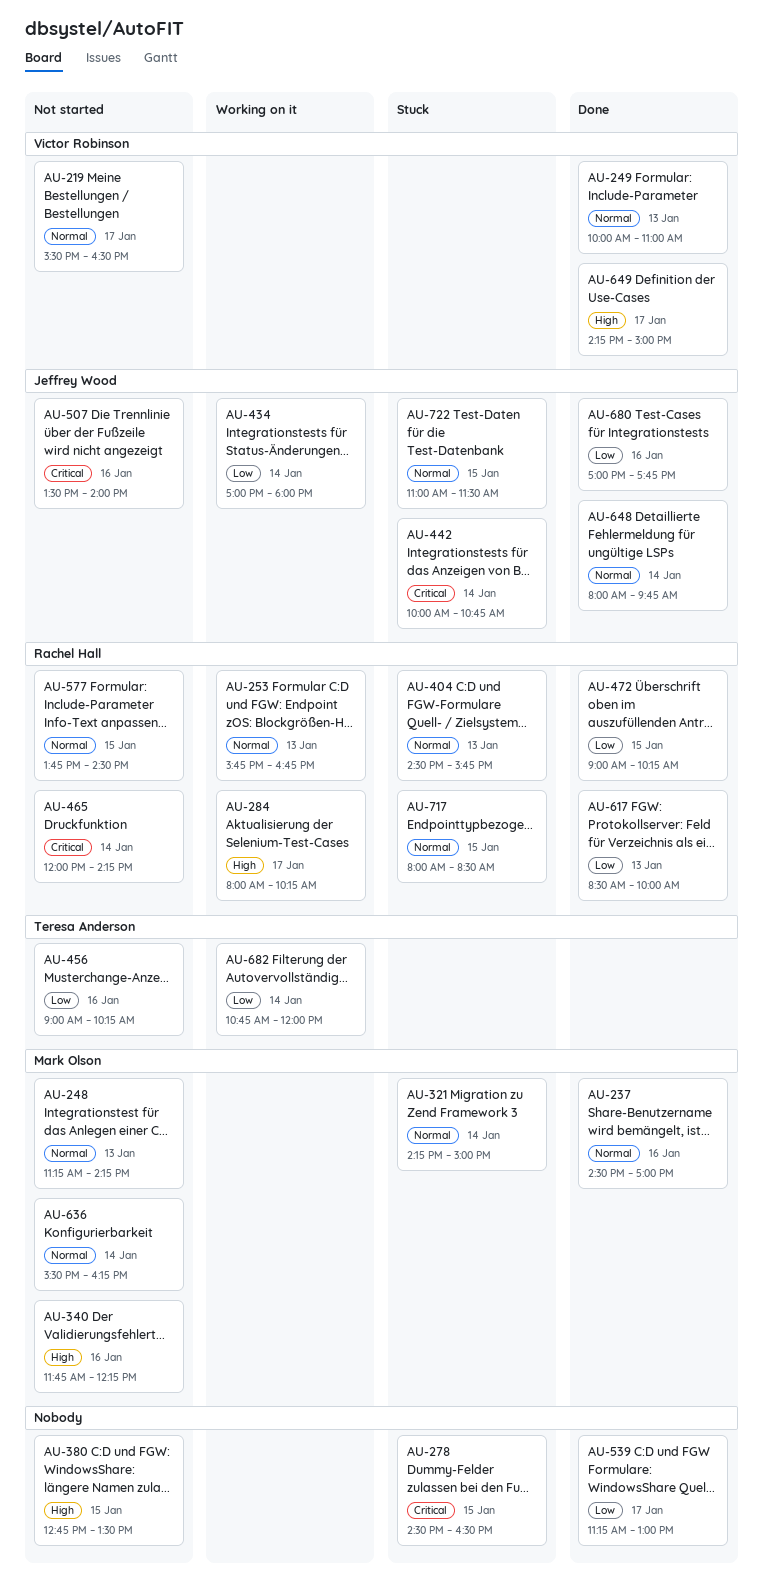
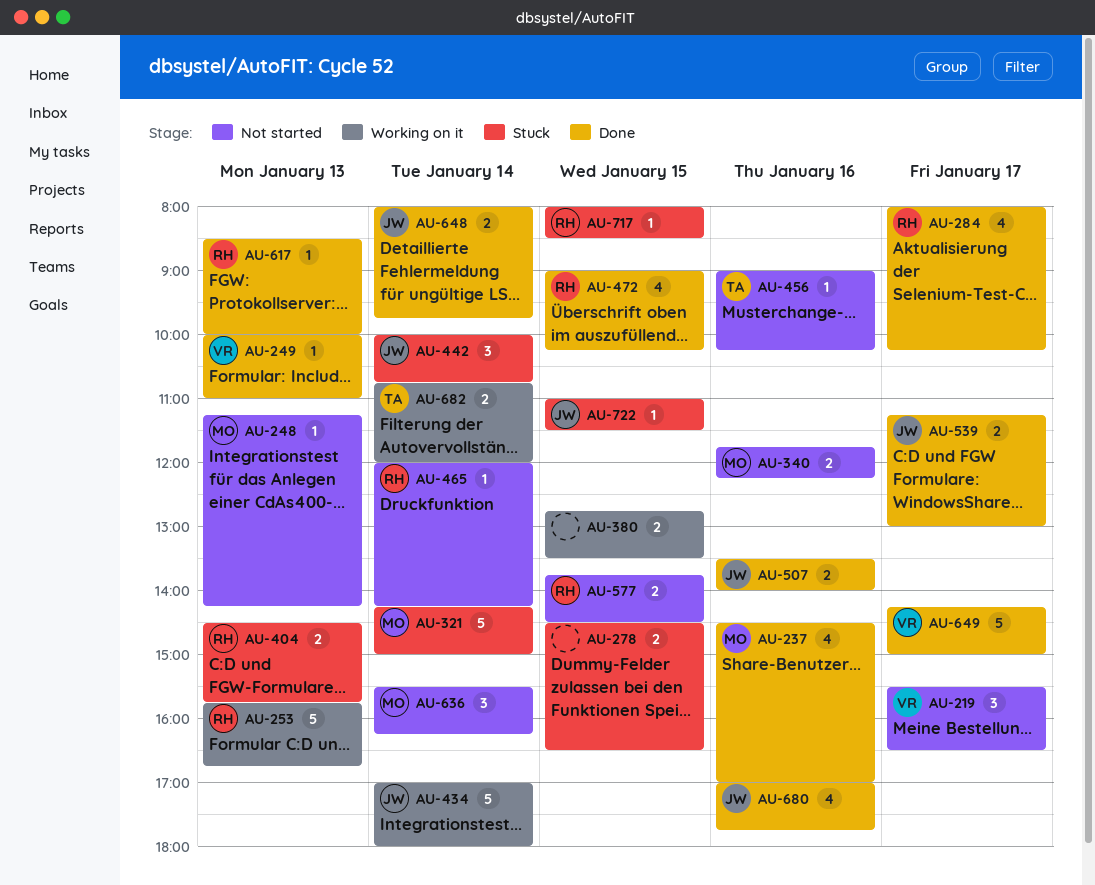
AU-284, status: Working on it -> Done
AU-380, status: Not started -> Working on it
AU-507, status: Not started -> Done
AU-539, owner: none -> Jeffrey Wood

